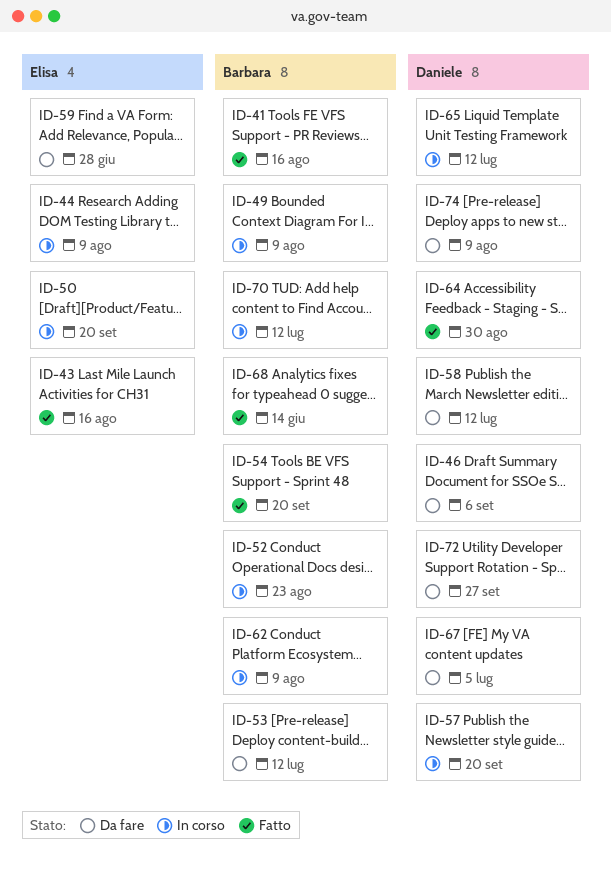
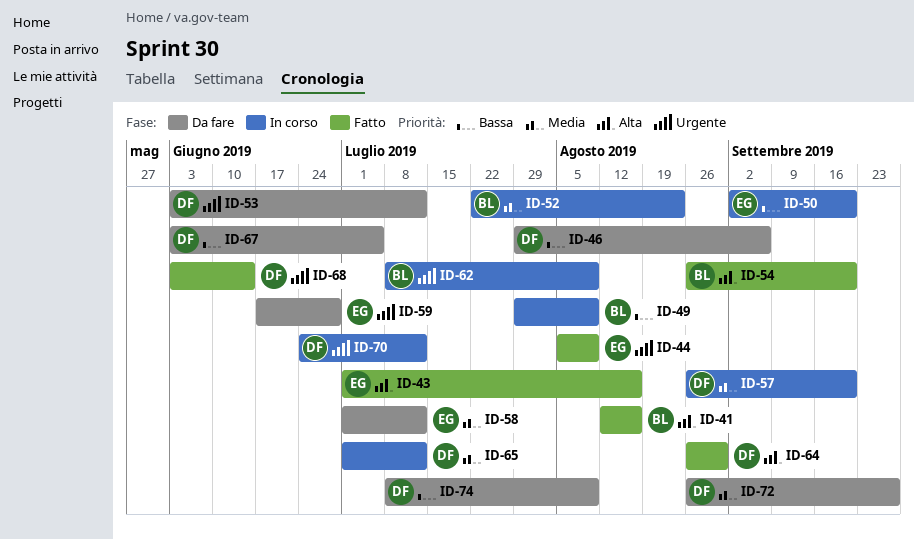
ID-44, status: In corso -> Fatto
ID-53, owner: Barbara -> Daniele
ID-58, owner: Daniele -> Elisa
ID-68, owner: Barbara -> Daniele
ID-70, owner: Barbara -> Daniele

